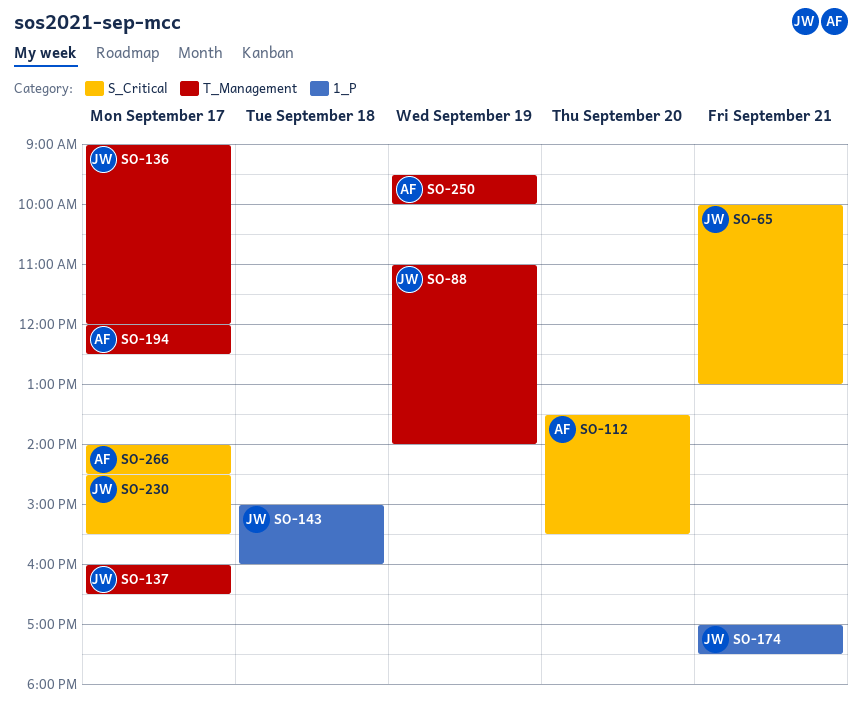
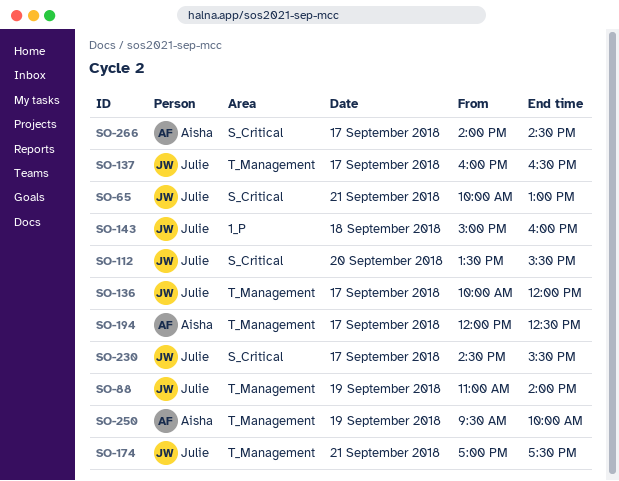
SO-112, owner: Aisha -> Julie
SO-136, begins: 09:00 -> 10:00
SO-174, label: 1_P -> T_Management

